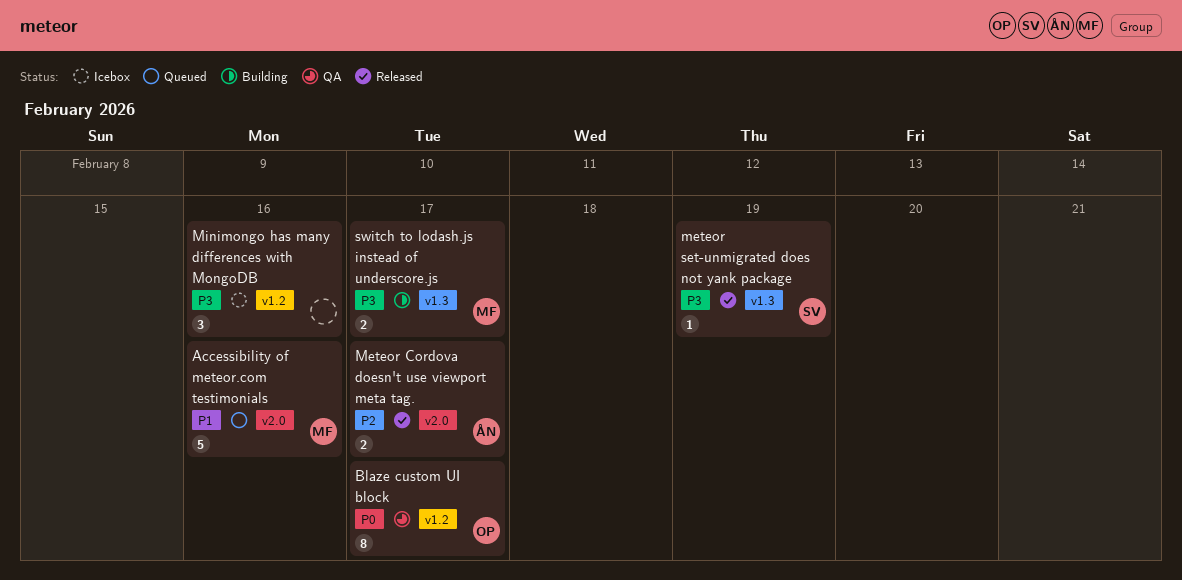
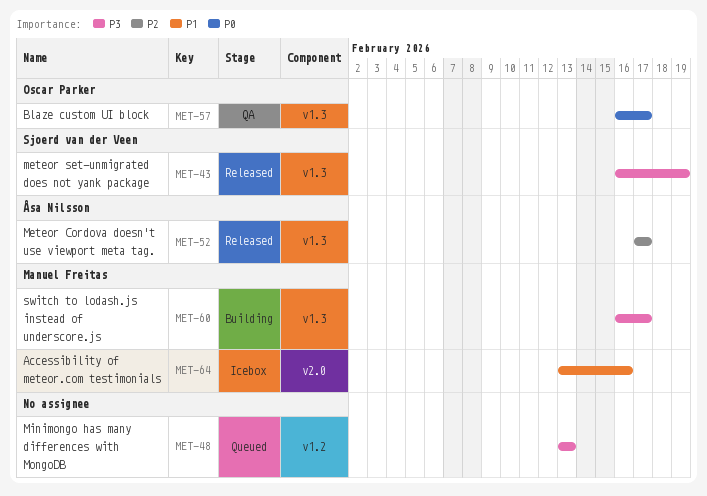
Accessibility of meteor.com testimonials, status: Queued -> Icebox
Blaze custom UI block, label: v1.2 -> v1.3
Meteor Cordova doesn't use viewport meta tag., label: v2.0 -> v1.3
Minimongo has many differences with MongoDB, status: Icebox -> Queued
Minimongo has many differences with MongoDB, due: Feb 16 -> Feb 13

